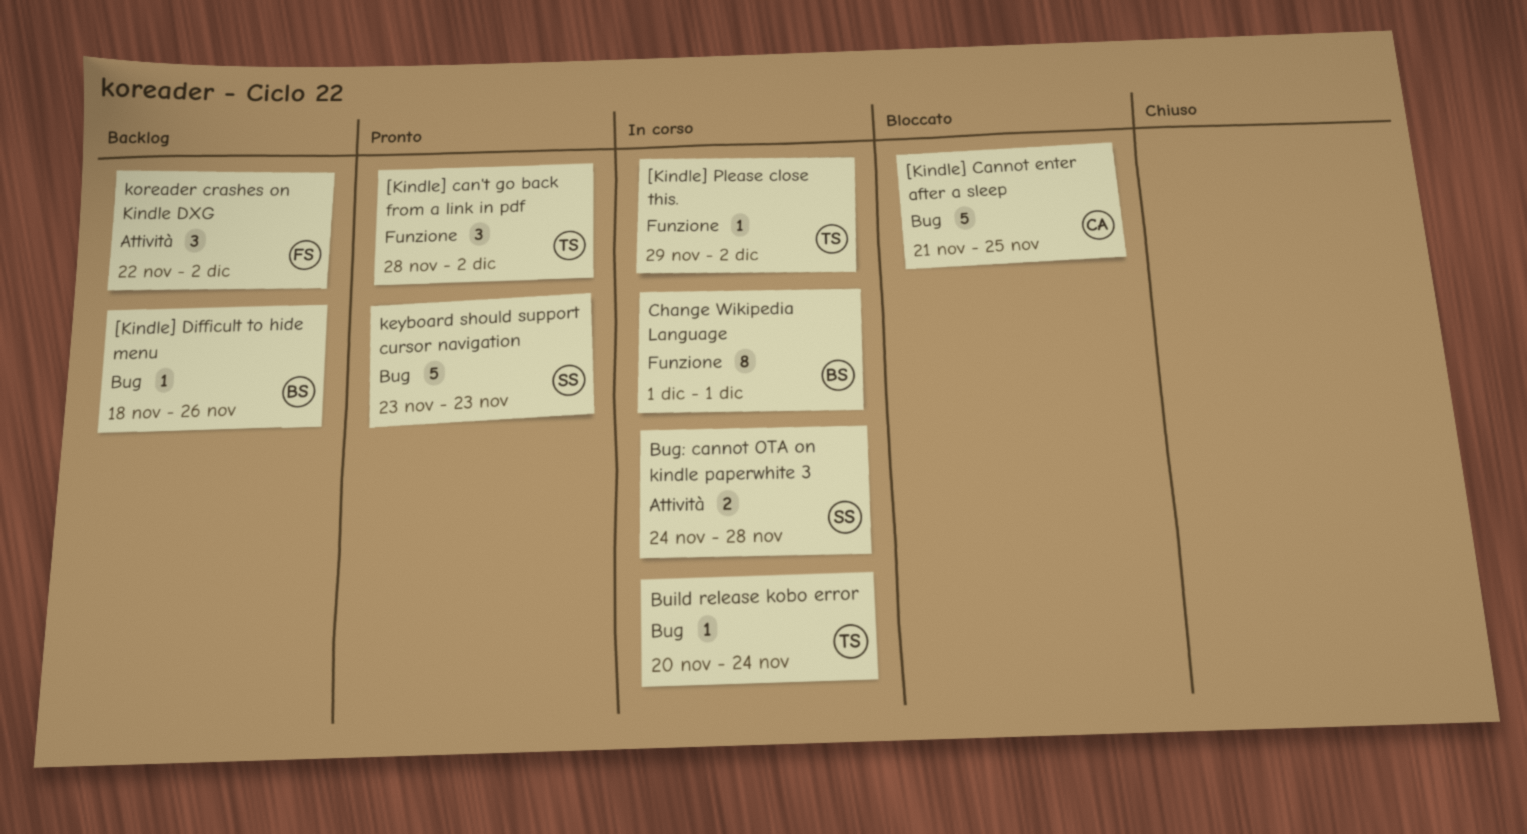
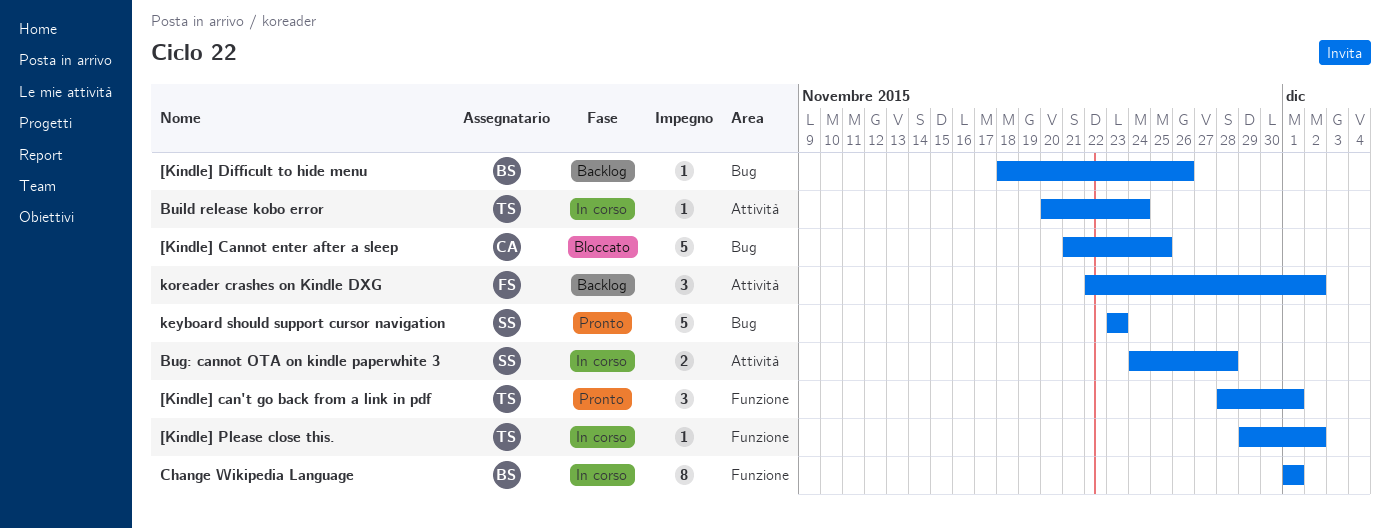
[Kindle] can't go back from a link in pdf, due: Dec 2 -> Dec 1
Build release kobo error, label: Bug -> Attività

